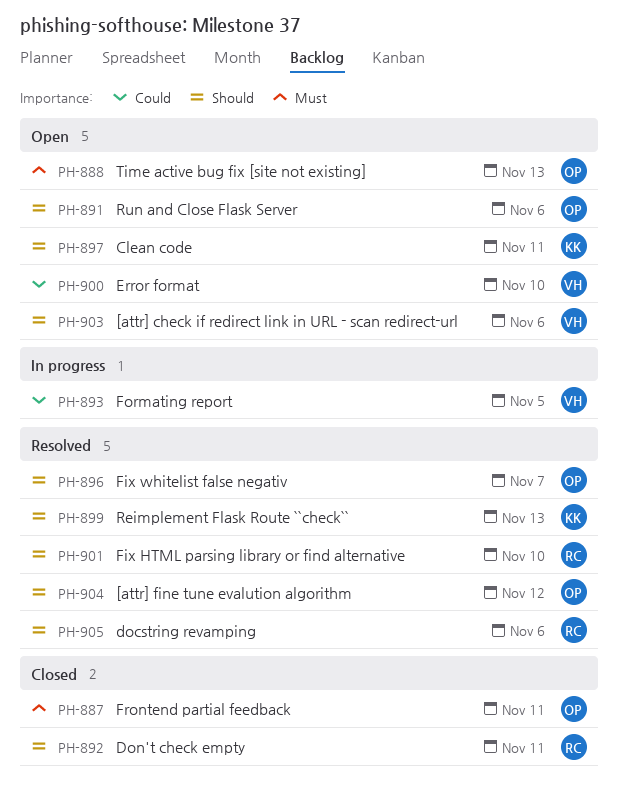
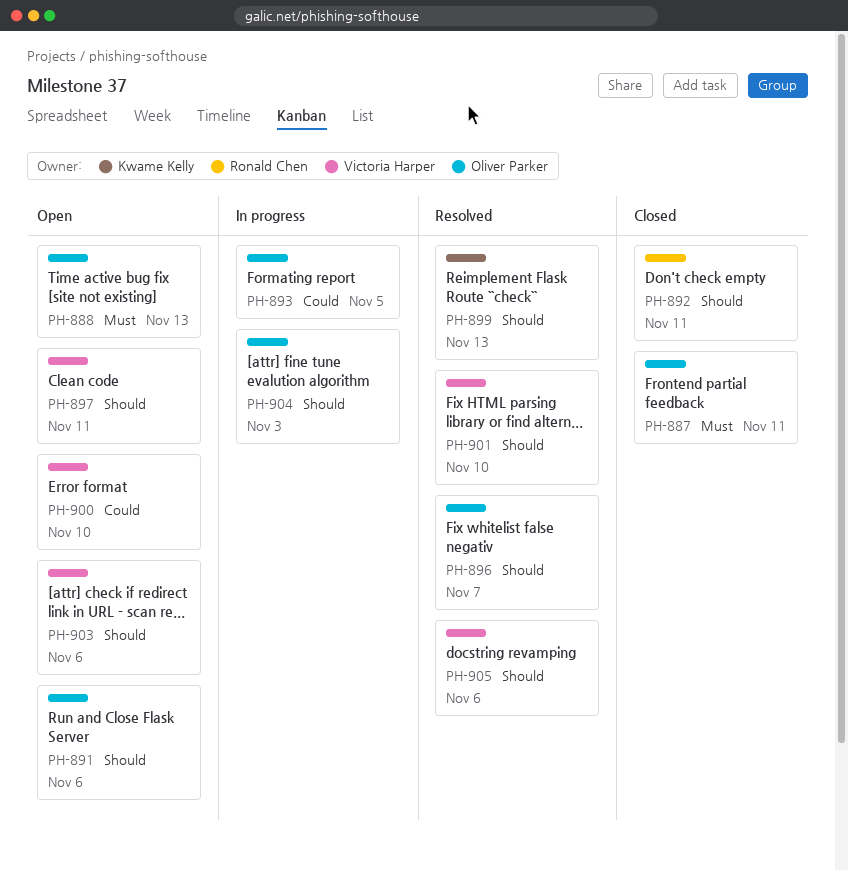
PH-893, owner: Victoria Harper -> Oliver Parker
PH-897, owner: Kwame Kelly -> Victoria Harper
PH-901, owner: Ronald Chen -> Victoria Harper
PH-904, status: Resolved -> In progress
PH-904, due: Nov 12 -> Nov 3
PH-905, owner: Ronald Chen -> Victoria Harper

